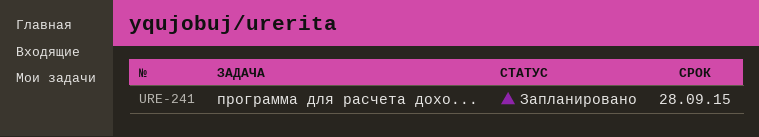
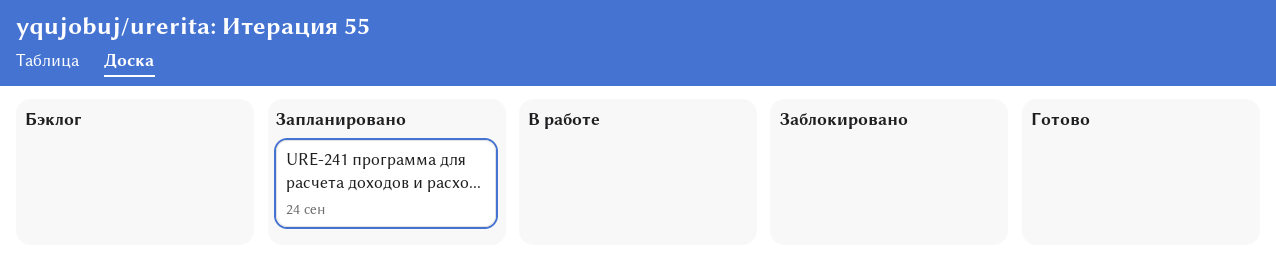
URE-241, due: Sep 28 -> Sep 24

